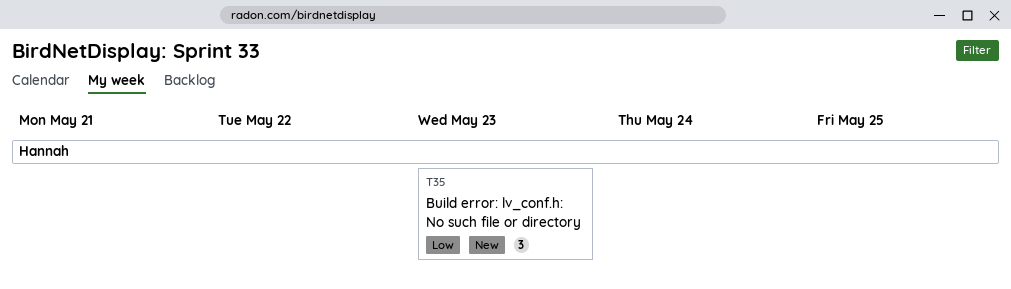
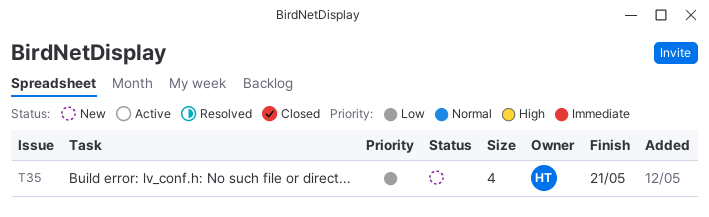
T35, estimate: 3 -> 4
T35, due: May 23 -> May 21

